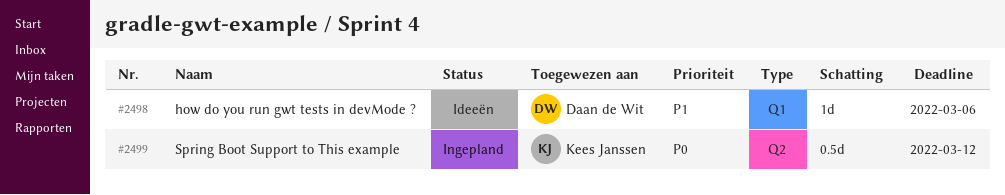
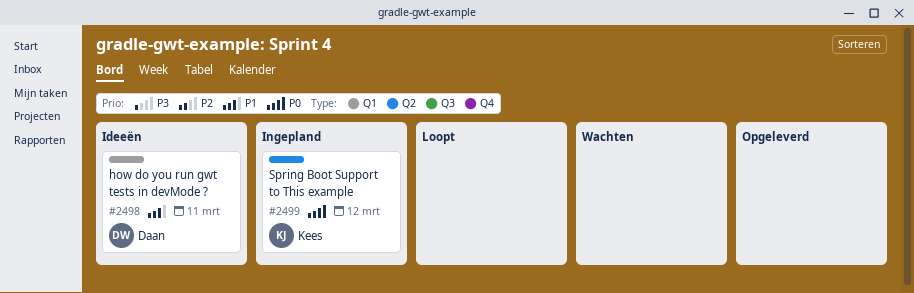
#2498, due: Mar 6 -> Mar 11

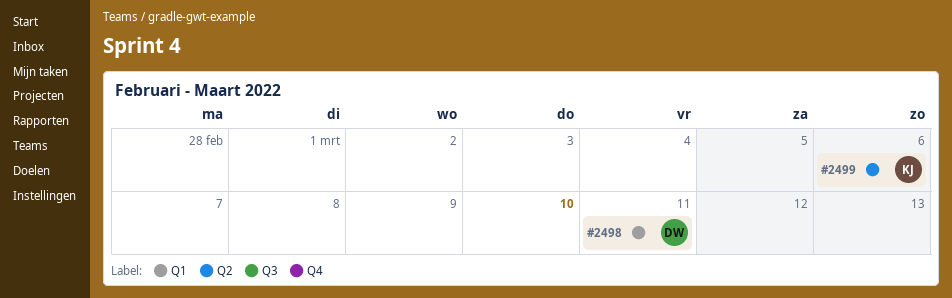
#2499, due: Mar 12 -> Mar 6

